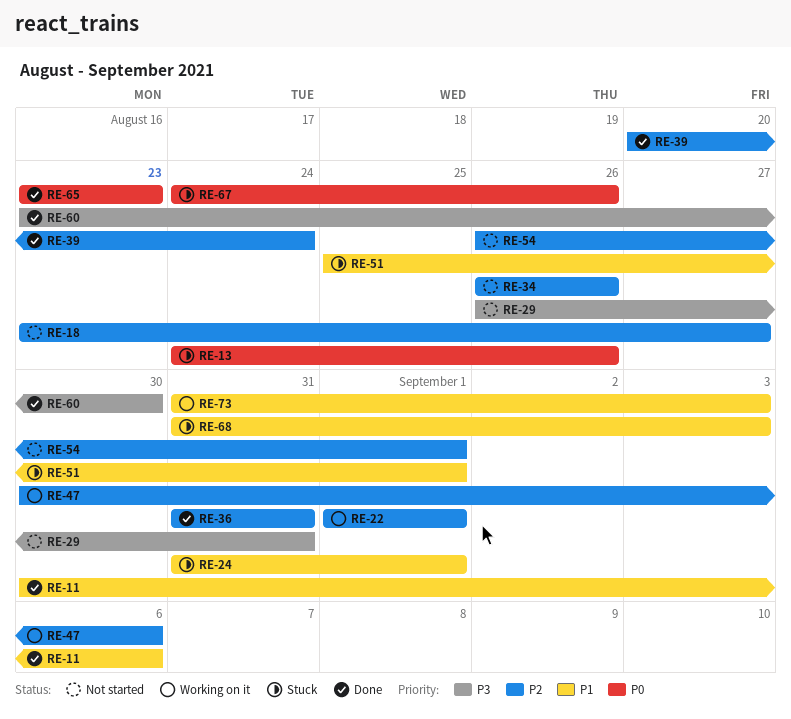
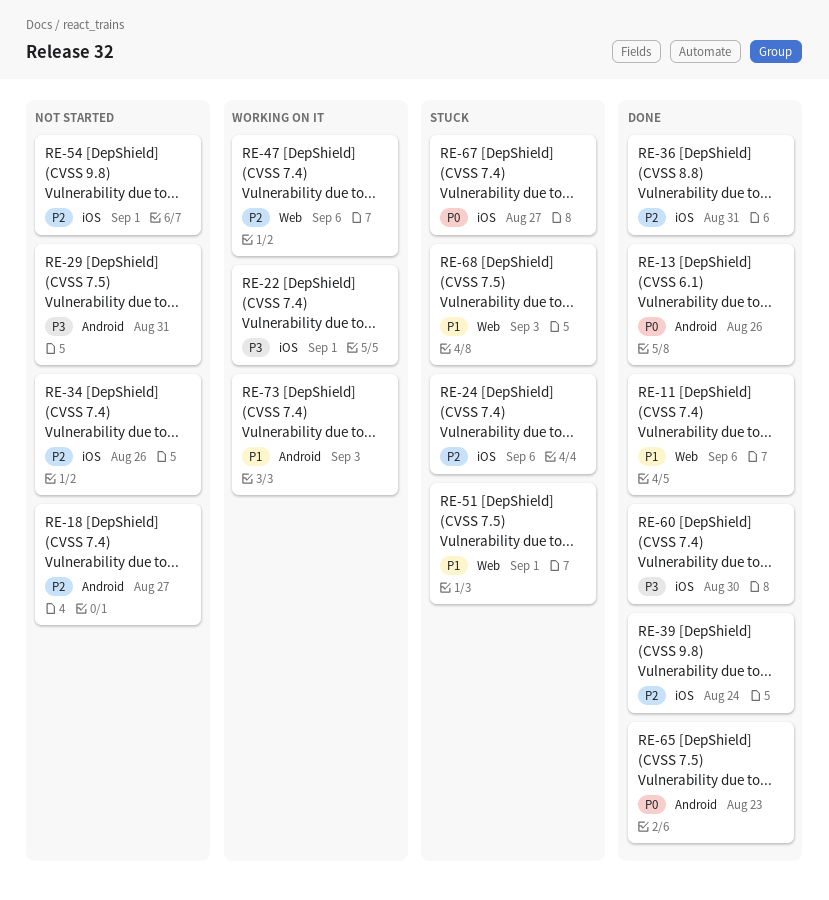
RE-13, status: Stuck -> Done
RE-22, priority: P2 -> P3
RE-24, priority: P1 -> P2
RE-24, due: Sep 1 -> Sep 6
RE-67, due: Aug 26 -> Aug 27

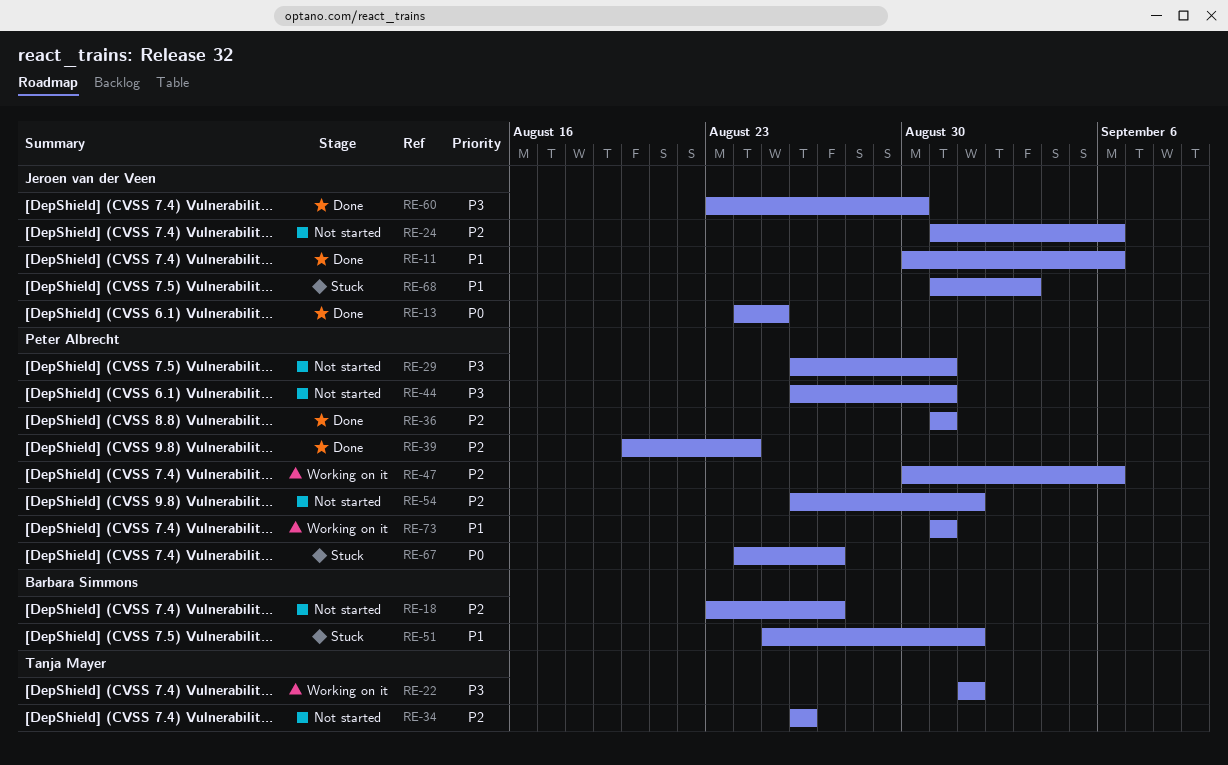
RE-13, due: Aug 26 -> Aug 25
RE-24, status: Stuck -> Not started
RE-44: none -> present
RE-65: present -> none
RE-73, due: Sep 3 -> Aug 31

